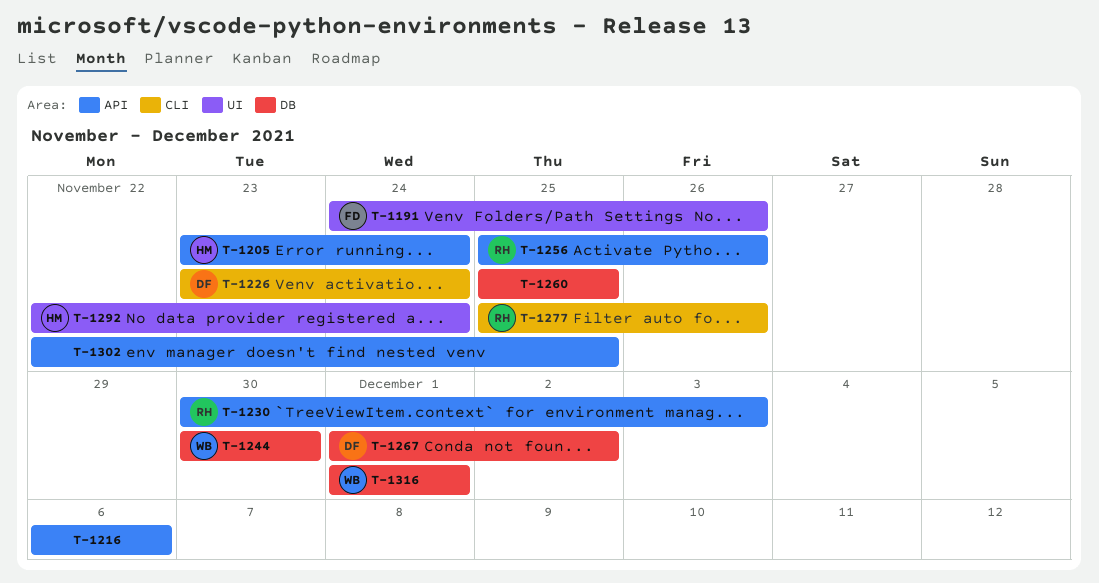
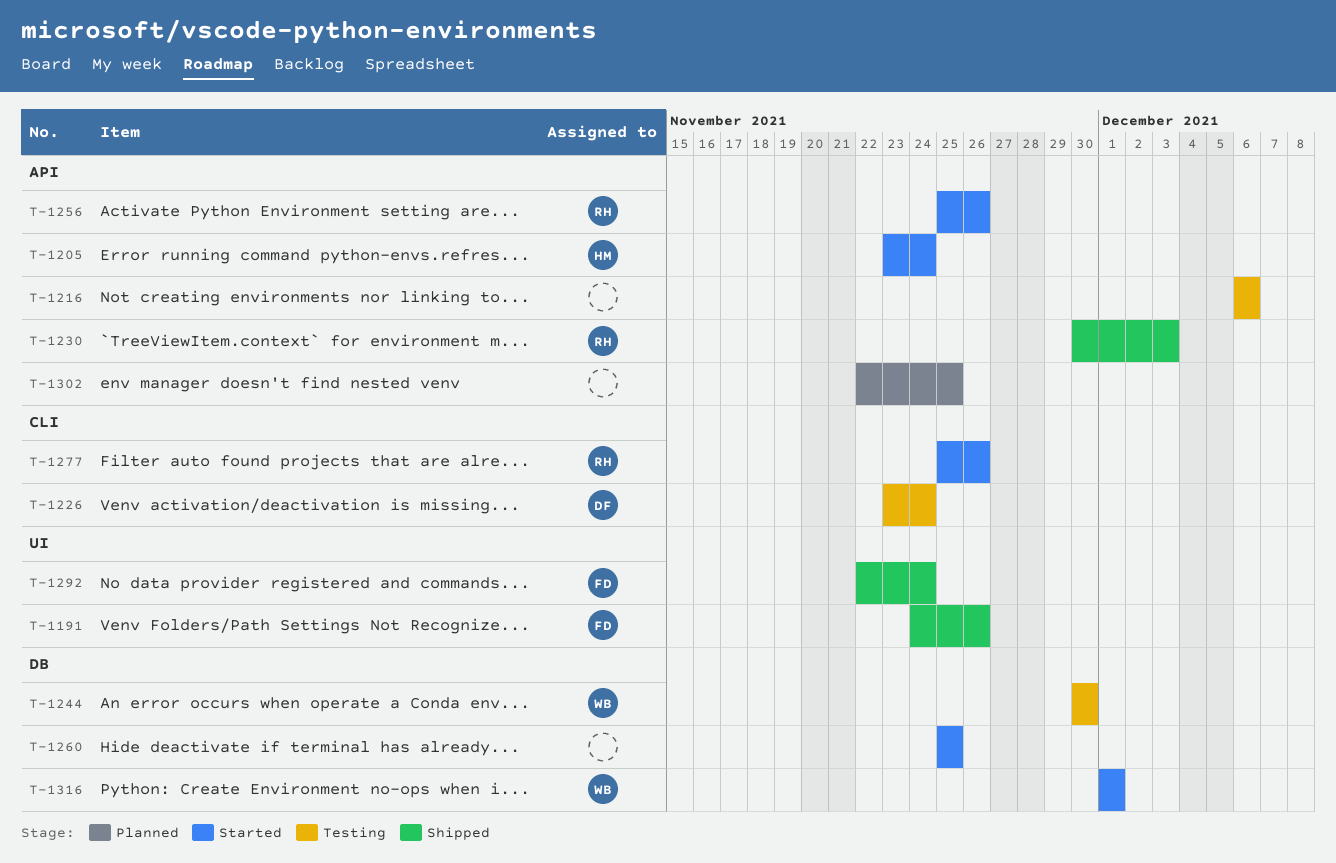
T-1267: present -> none
T-1292, owner: HM -> FD

